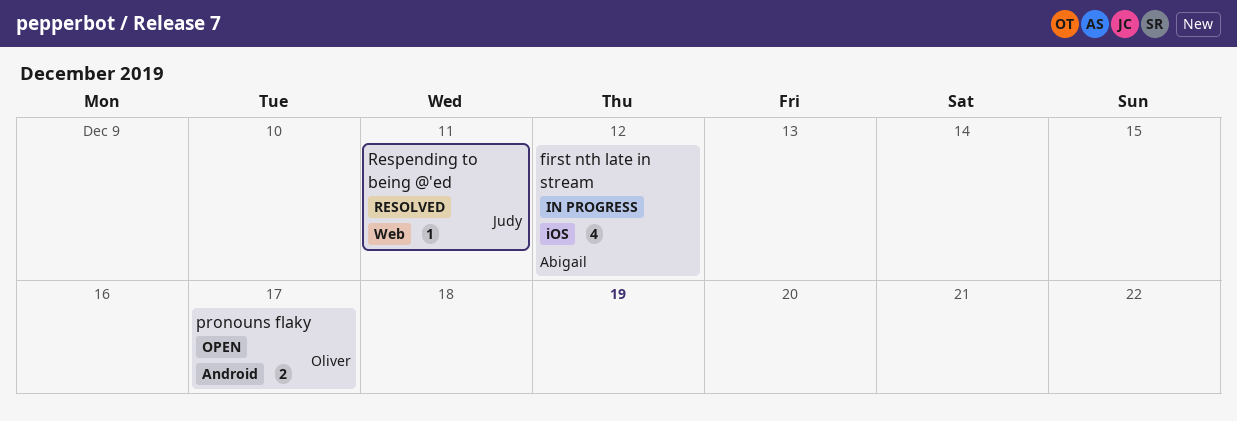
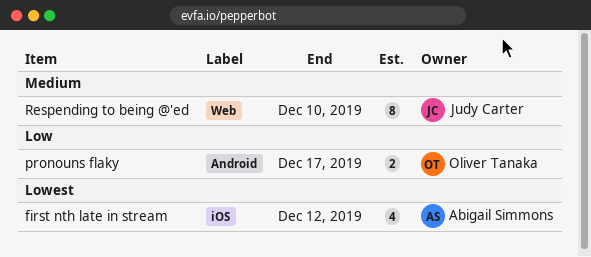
Respending to being @'ed, estimate: 1 -> 8
Respending to being @'ed, due: Dec 11 -> Dec 10

